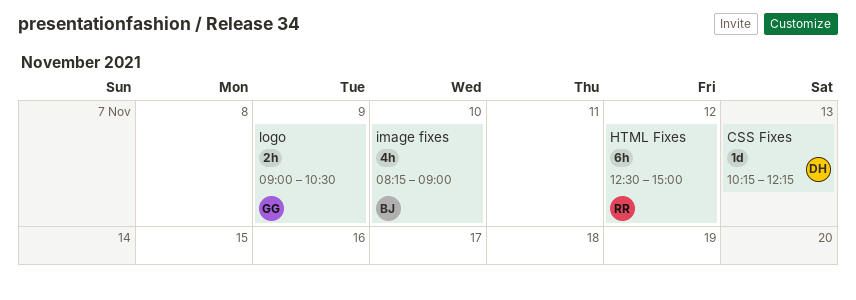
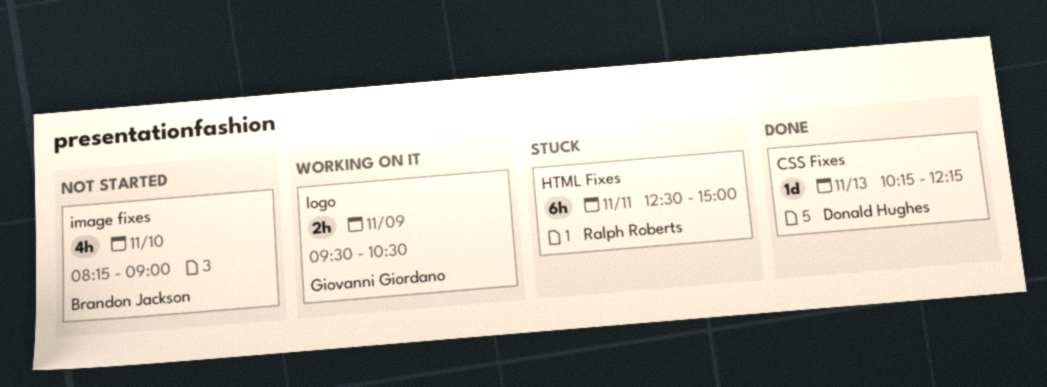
HTML Fixes, day: Nov 12 -> Nov 11
logo, begins: 09:00 -> 09:30

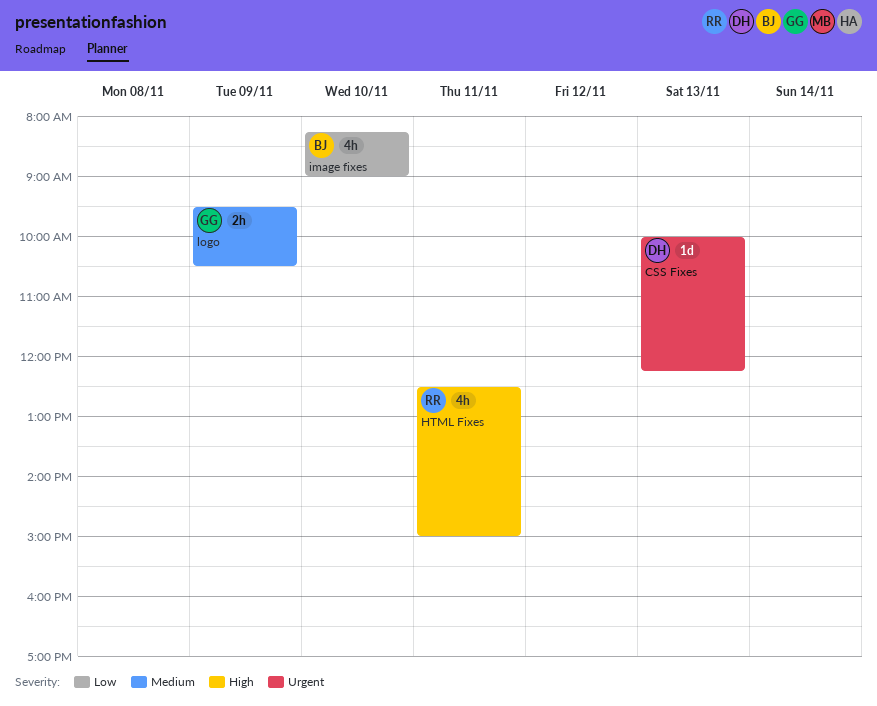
CSS Fixes, begins: 10:15 -> 10:00
HTML Fixes, estimate: 6h -> 4h

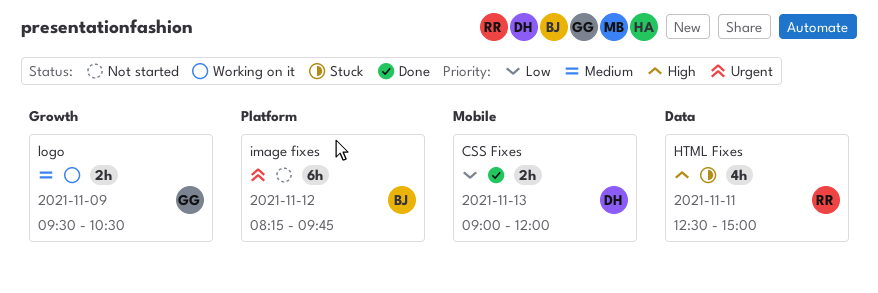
CSS Fixes, priority: Urgent -> Low
CSS Fixes, estimate: 1d -> 2h
CSS Fixes, begins: 10:00 -> 09:00
CSS Fixes, ends: 12:15 -> 12:00
image fixes, priority: Low -> Urgent
image fixes, estimate: 4h -> 6h
image fixes, day: Nov 10 -> Nov 12
image fixes, ends: 09:00 -> 09:45

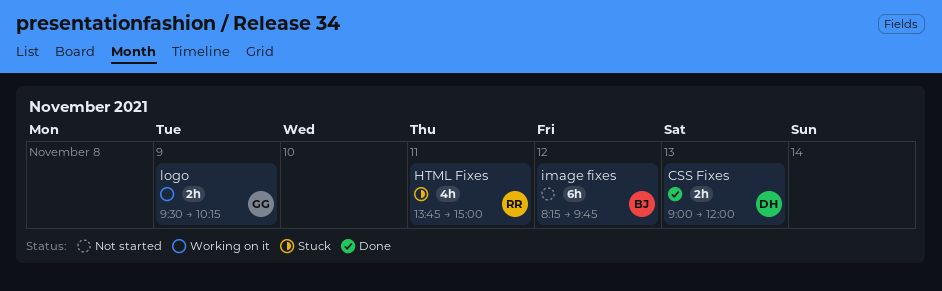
HTML Fixes, begins: 12:30 -> 13:45
logo, ends: 10:30 -> 10:15

